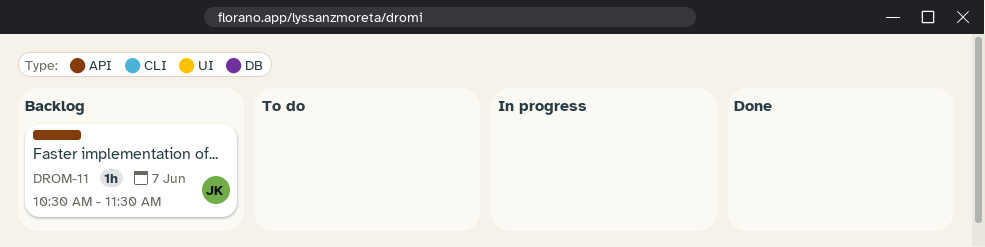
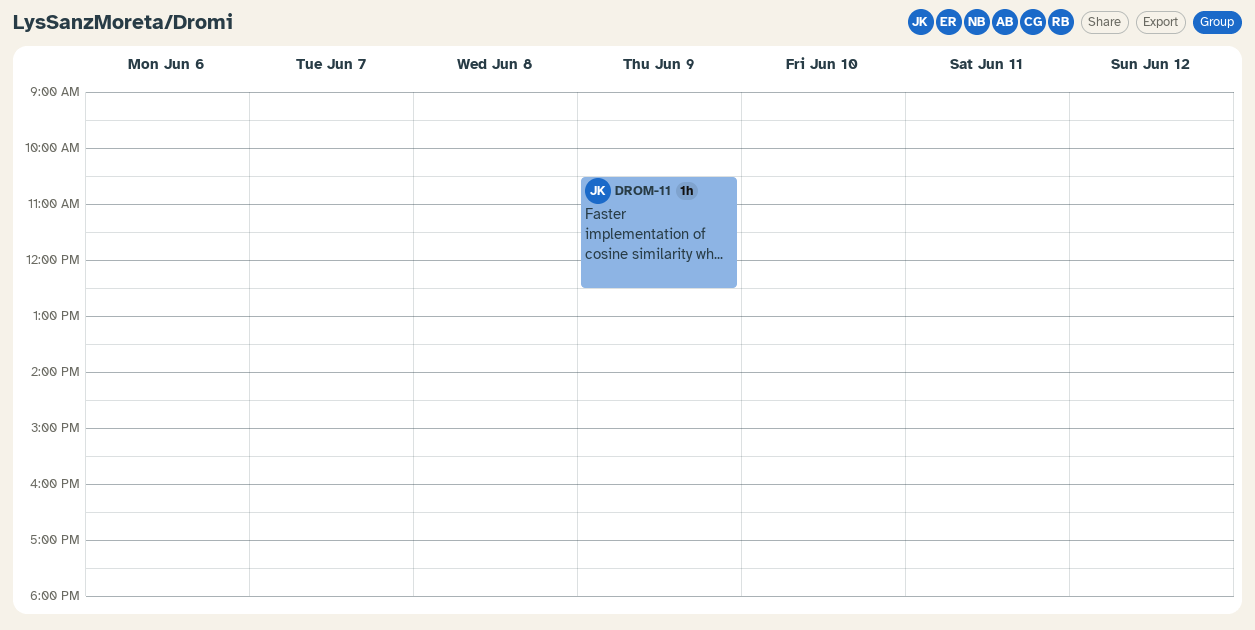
DROM-11, day: Jun 7 -> Jun 9
DROM-11, ends: 11:30 -> 12:30

